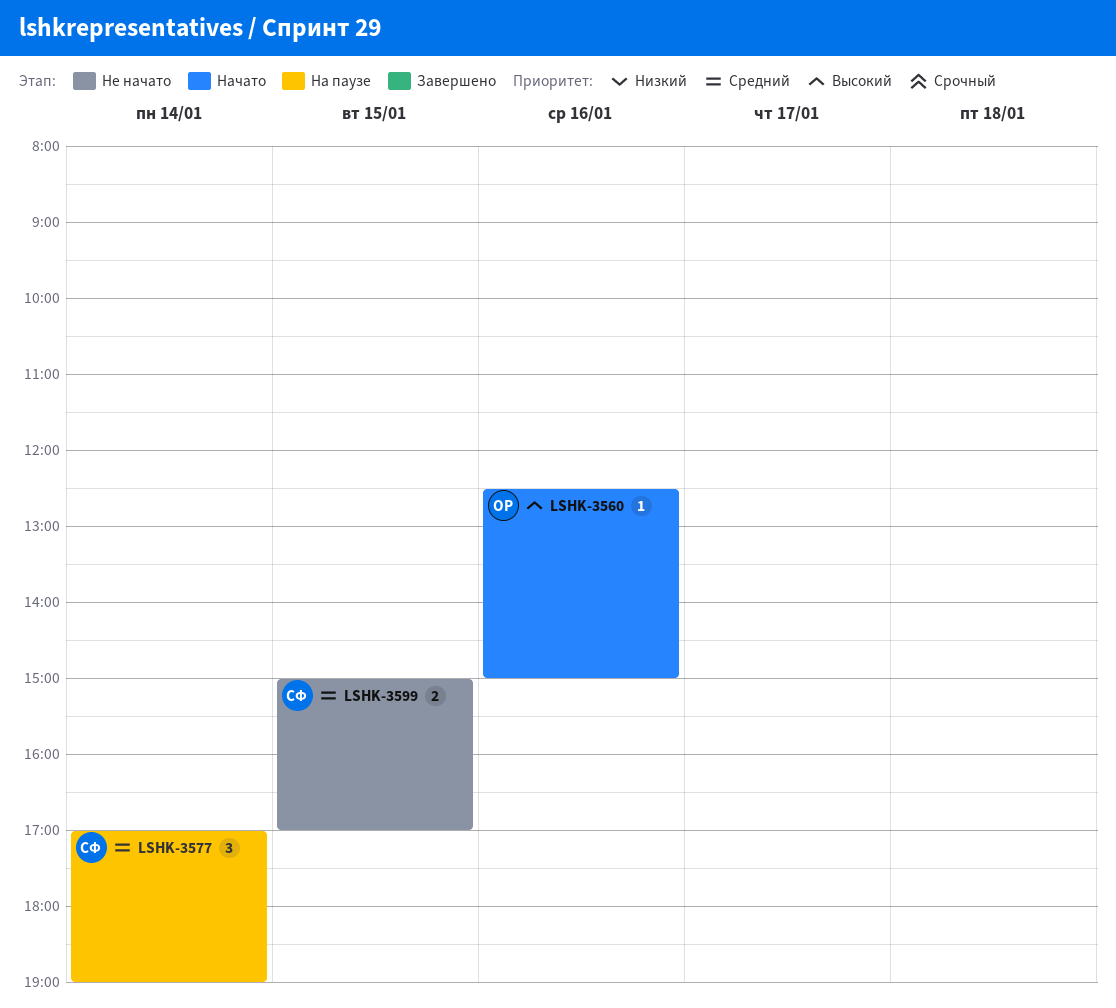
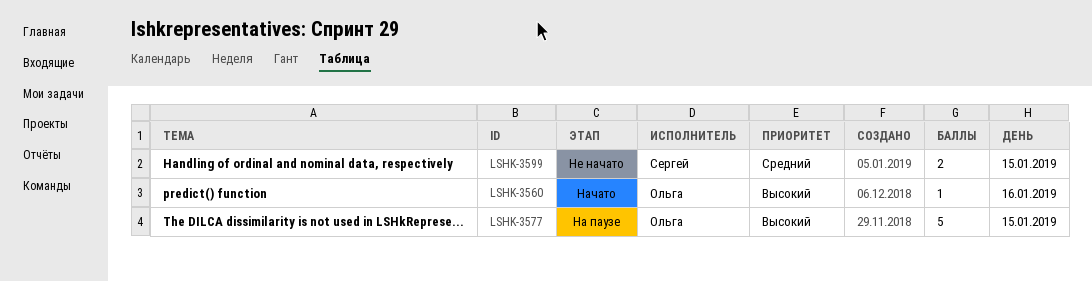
LSHK-3577, owner: Сергей -> Ольга
LSHK-3577, priority: Средний -> Высокий
LSHK-3577, estimate: 3 -> 5
LSHK-3577, day: Jan 14 -> Jan 15

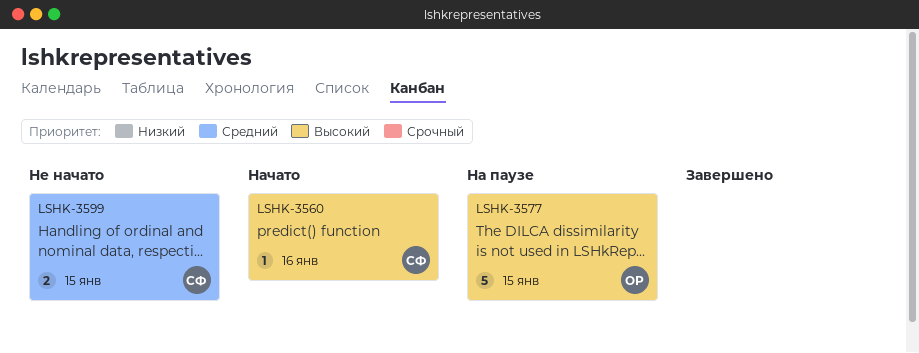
LSHK-3560, owner: Ольга -> Сергей

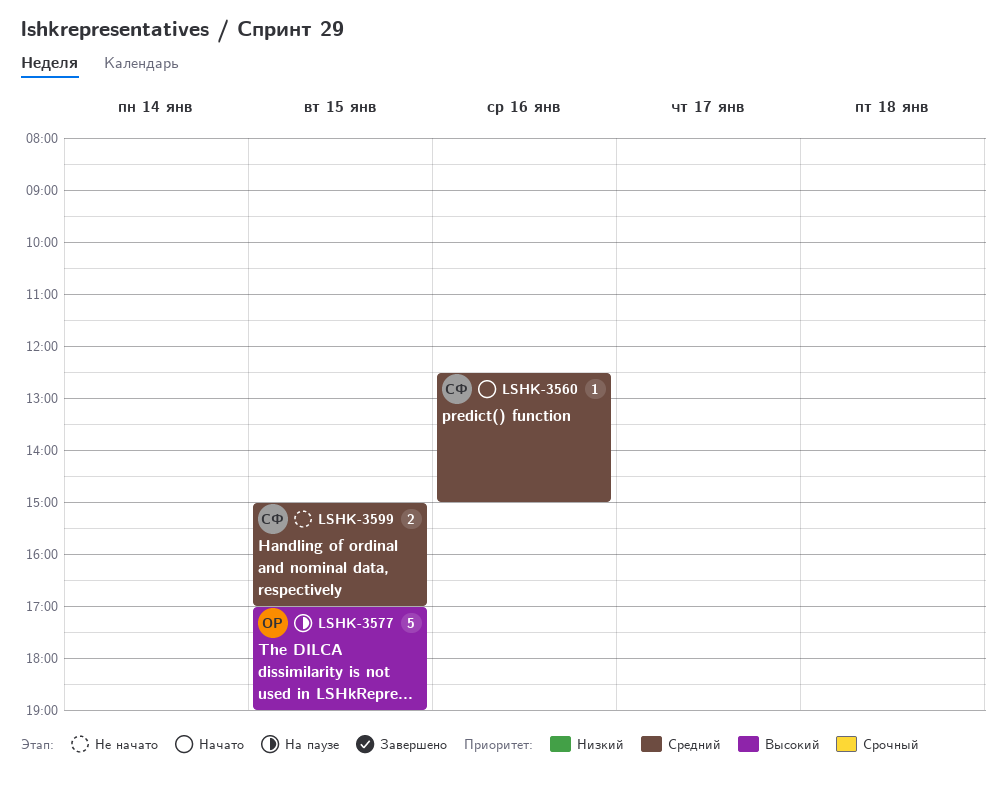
LSHK-3560, priority: Высокий -> Средний

